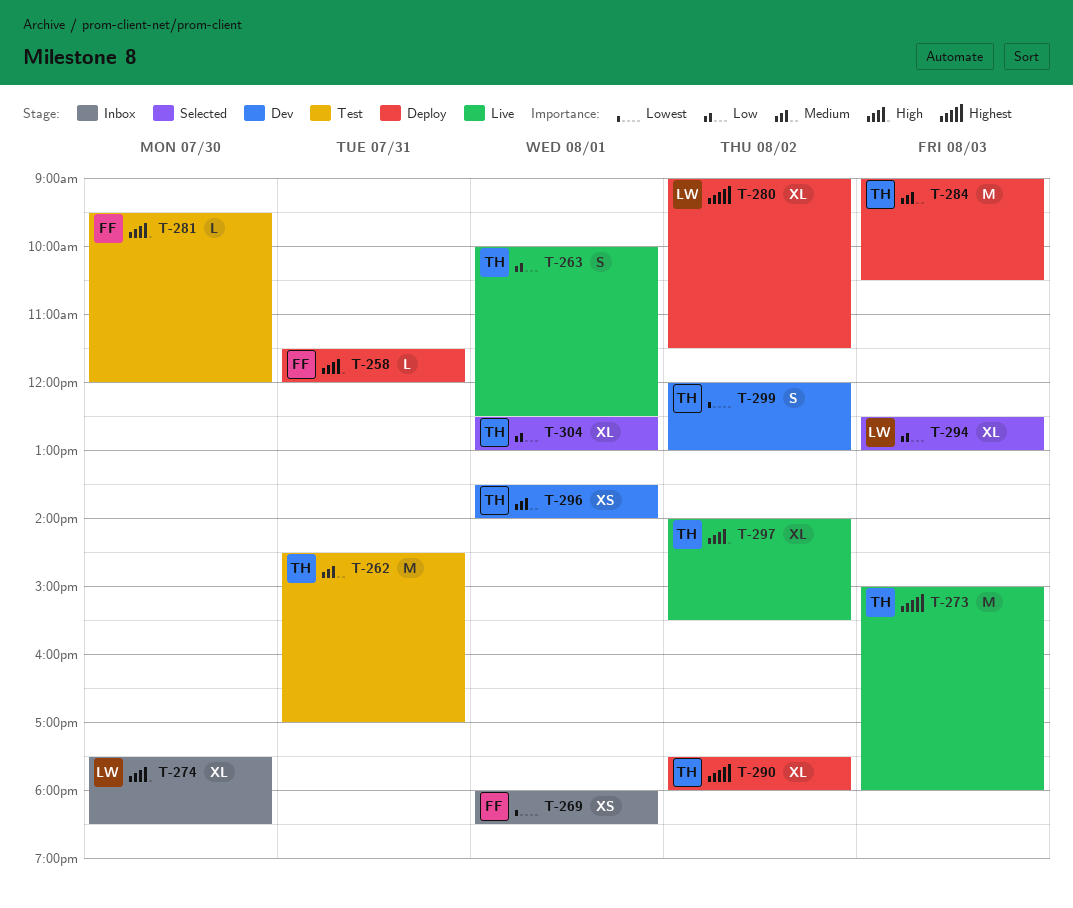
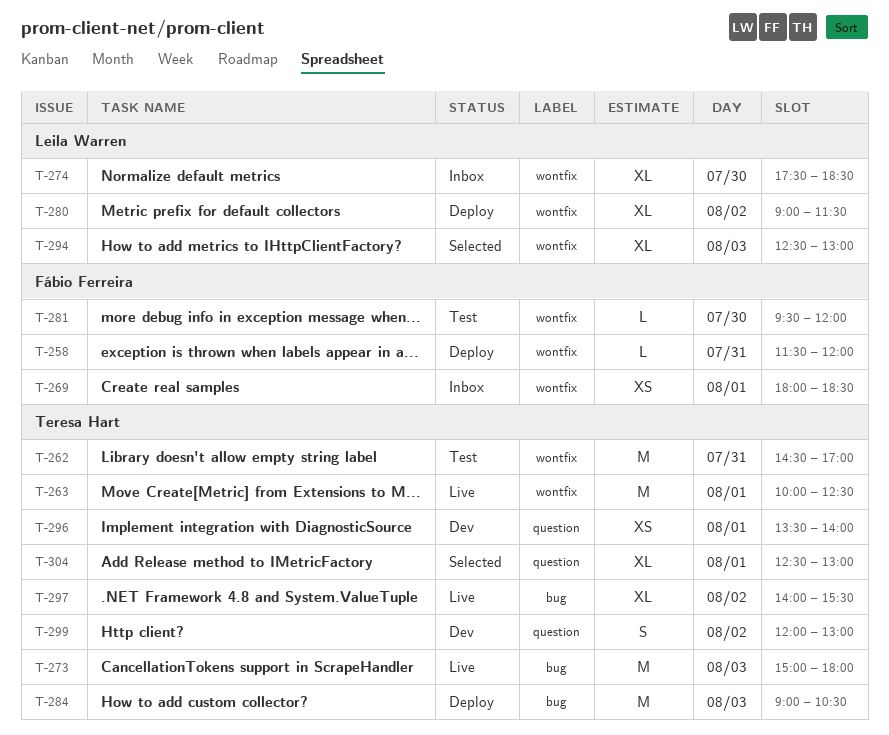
T-263, estimate: S -> M
T-290: present -> none

